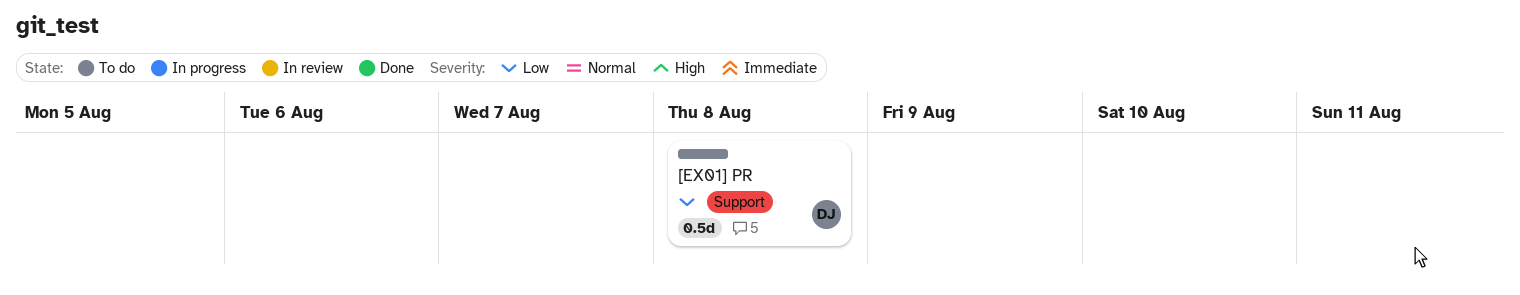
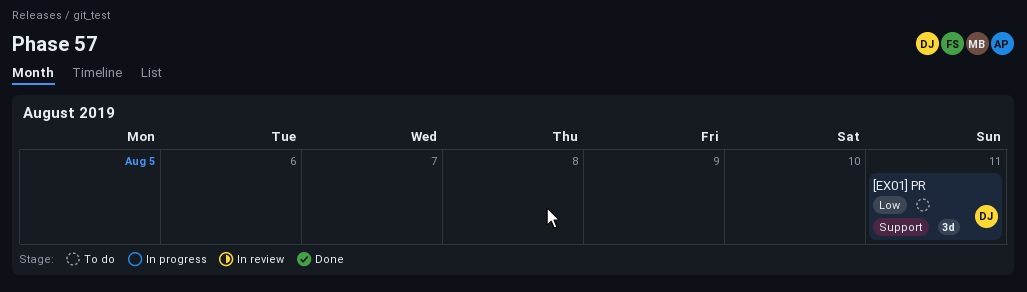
[EX01] PR, estimate: 0.5d -> 3d
[EX01] PR, due: Aug 8 -> Aug 11

